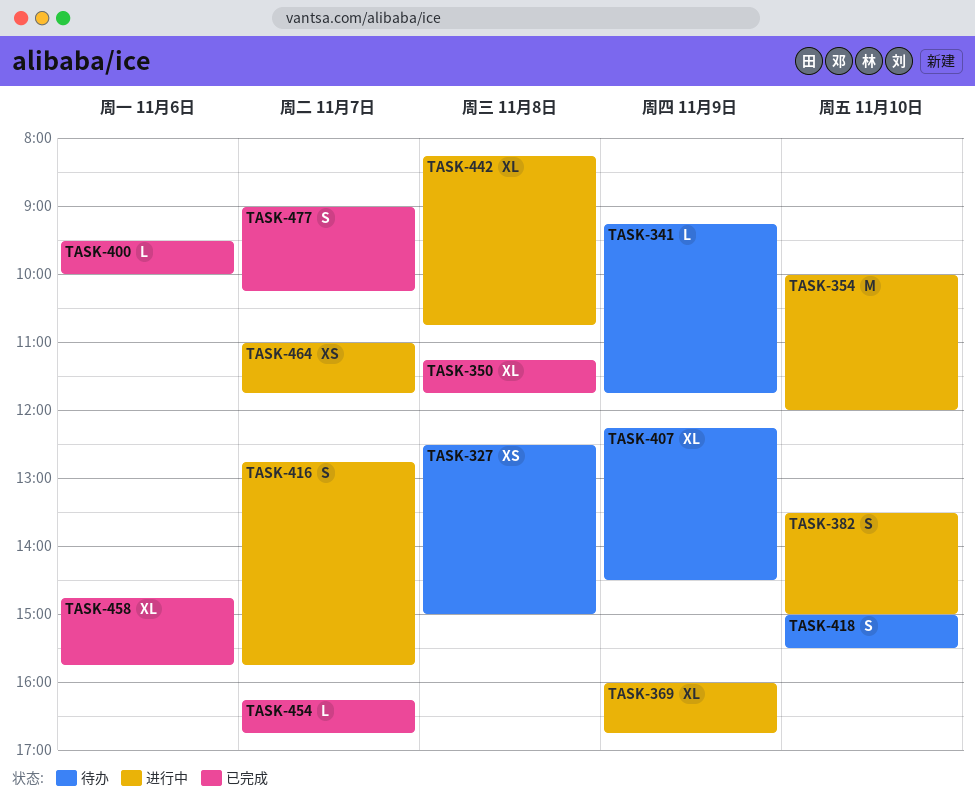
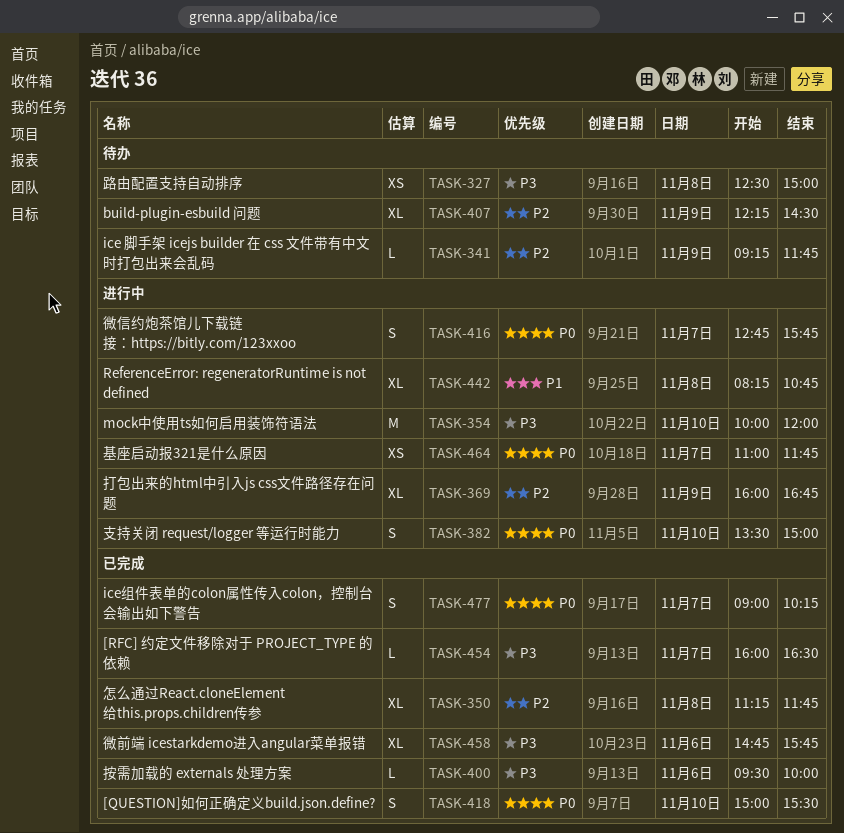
TASK-418, status: 待办 -> 已完成
TASK-454, begins: 16:15 -> 16:00
TASK-454, ends: 16:45 -> 16:30

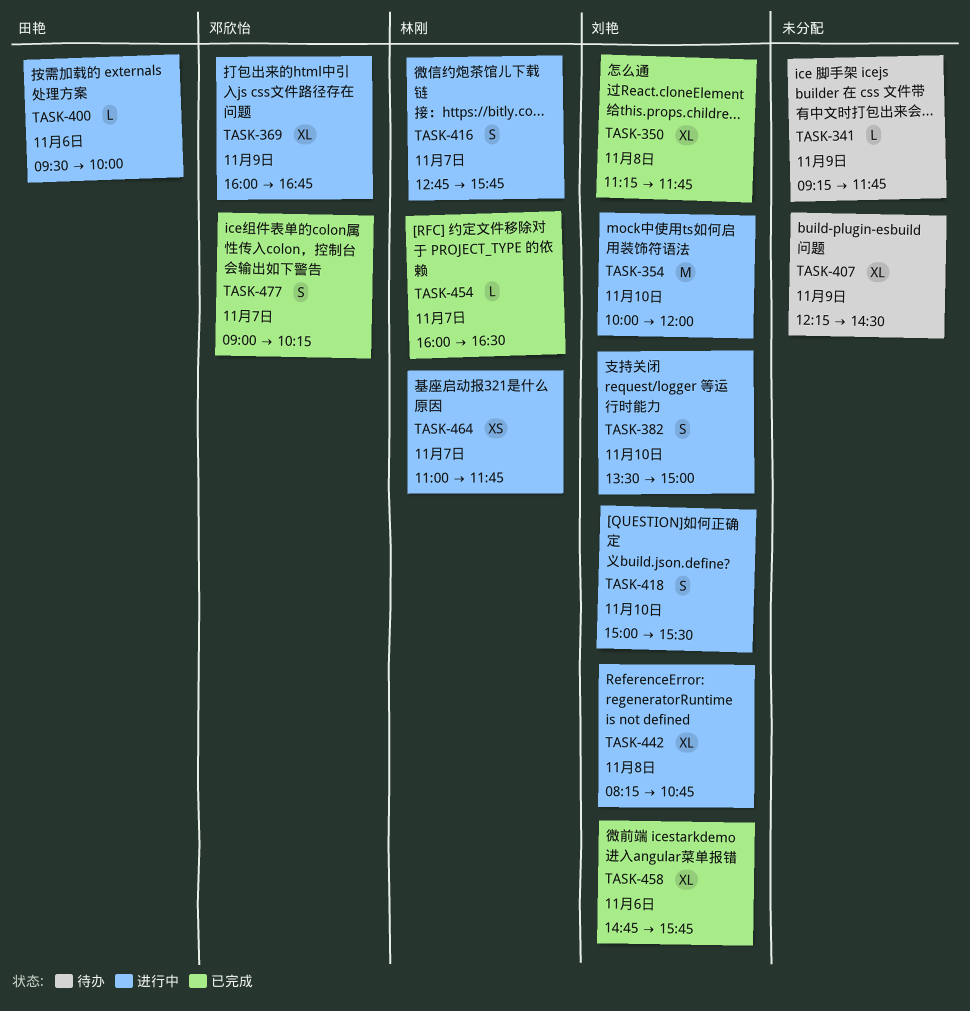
TASK-327: present -> none
TASK-400, status: 已完成 -> 进行中
TASK-418, status: 已完成 -> 进行中

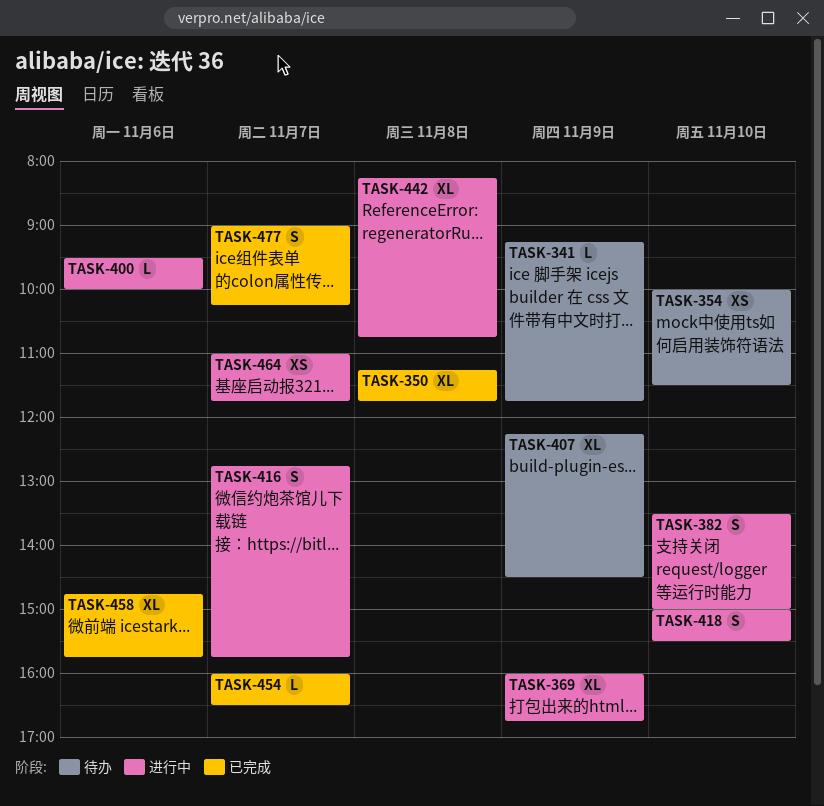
TASK-354, status: 进行中 -> 待办
TASK-354, estimate: M -> XS
TASK-354, ends: 12:00 -> 11:30

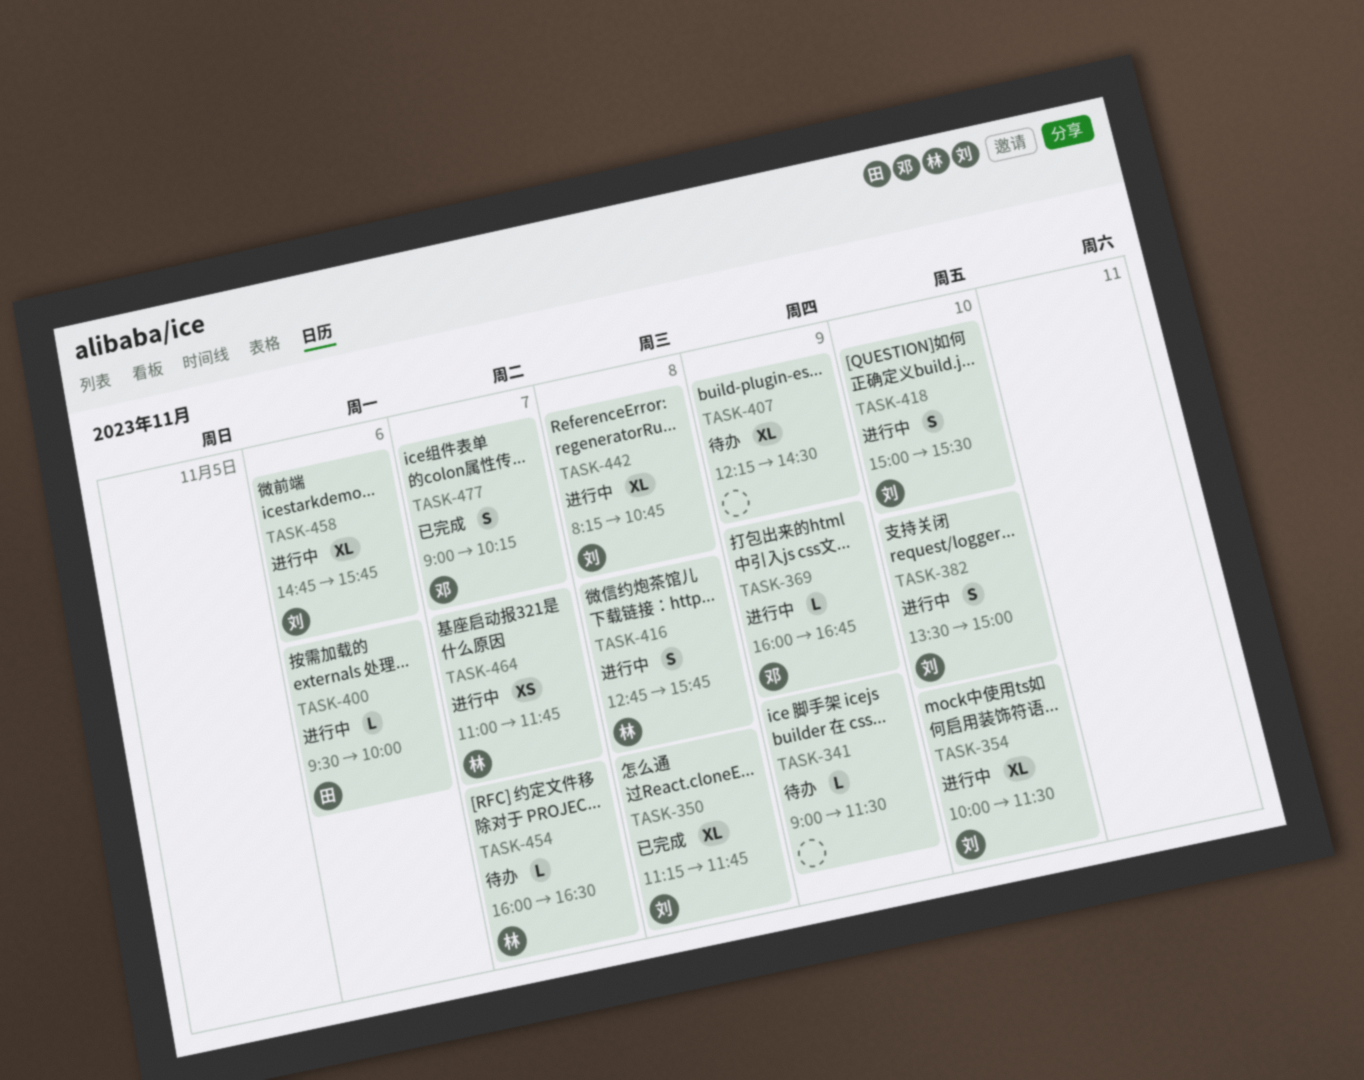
TASK-341, begins: 09:15 -> 09:00
TASK-341, ends: 11:45 -> 11:30
TASK-354, status: 待办 -> 进行中
TASK-354, estimate: XS -> XL
TASK-369, estimate: XL -> L
TASK-416, day: Nov 7 -> Nov 8
TASK-454, status: 已完成 -> 待办
TASK-458, status: 已完成 -> 进行中

